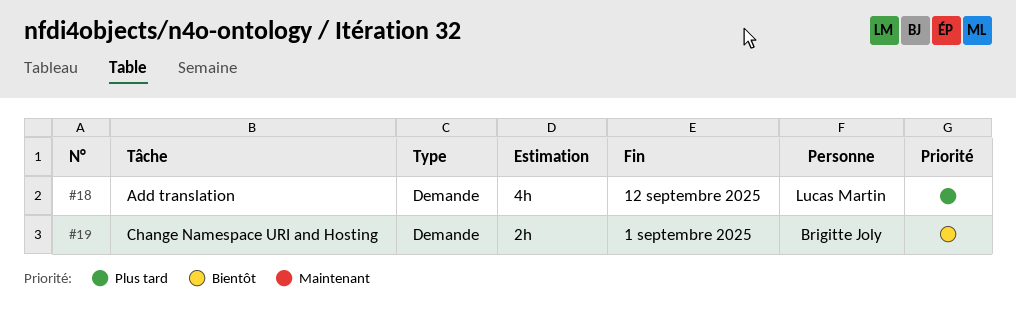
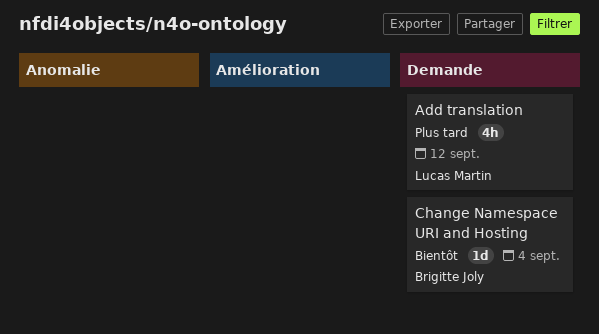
Change Namespace URI and Hosting, estimate: 2h -> 1d
Change Namespace URI and Hosting, due: Sep 1 -> Sep 4

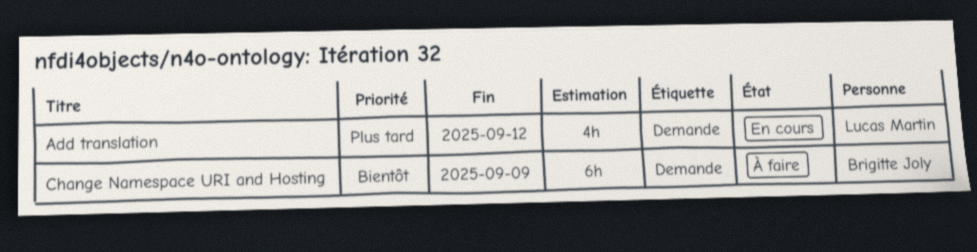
Change Namespace URI and Hosting, estimate: 1d -> 6h
Change Namespace URI and Hosting, due: Sep 4 -> Sep 9

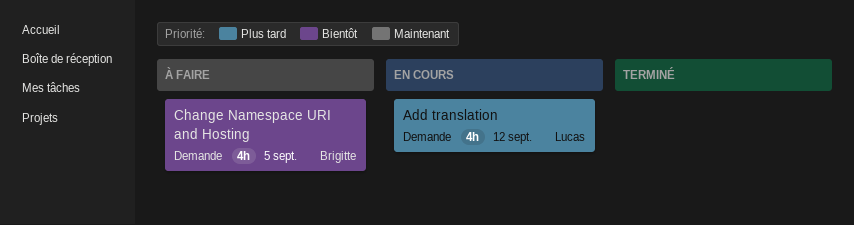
Change Namespace URI and Hosting, estimate: 6h -> 4h
Change Namespace URI and Hosting, due: Sep 9 -> Sep 5

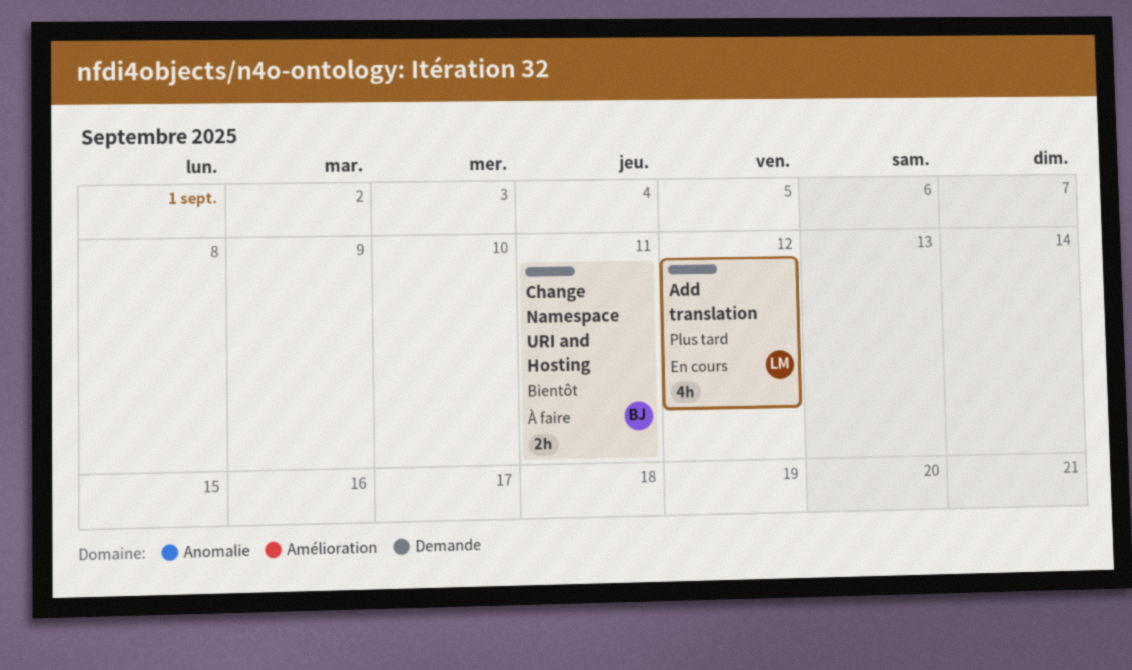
Change Namespace URI and Hosting, estimate: 4h -> 2h
Change Namespace URI and Hosting, due: Sep 5 -> Sep 11

